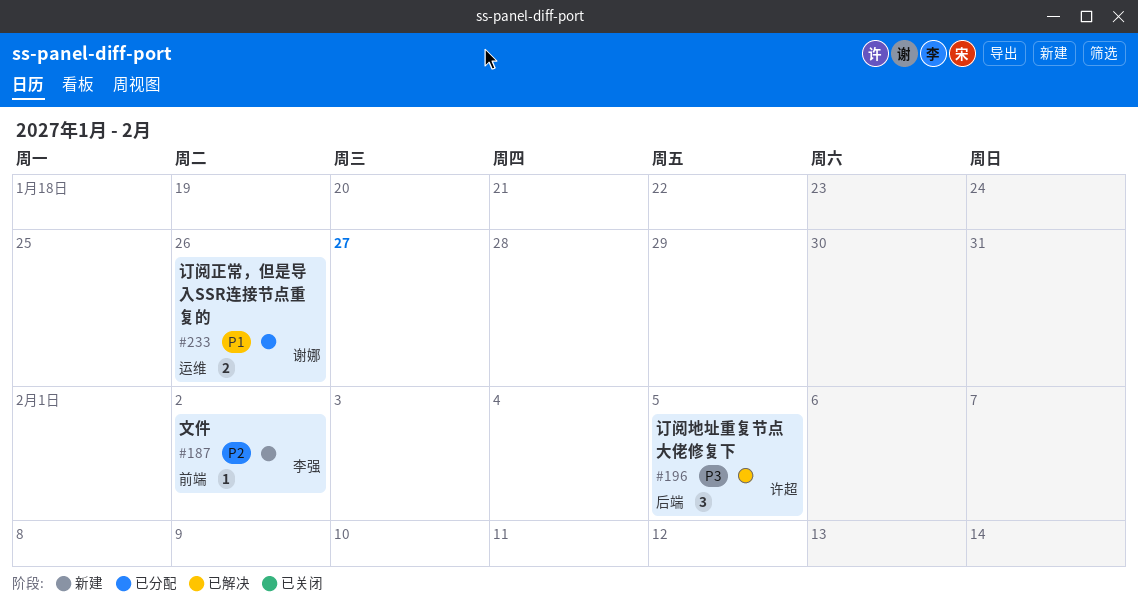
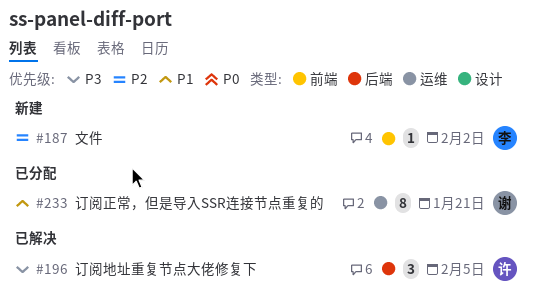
#233, estimate: 2 -> 8
#233, due: Jan 26 -> Jan 21

